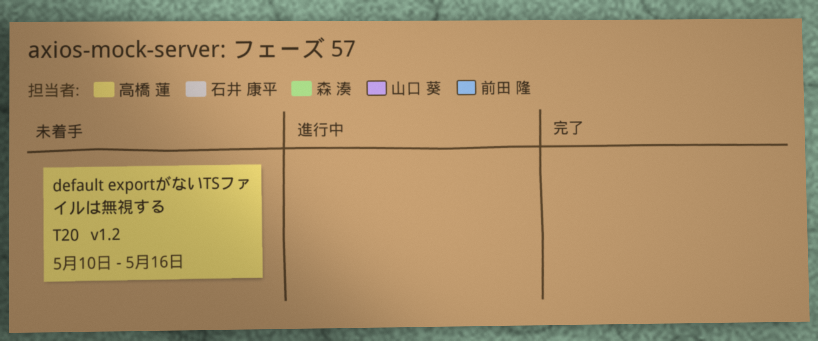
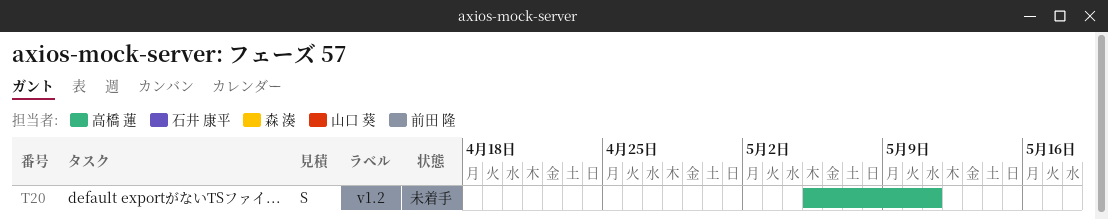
T20, start: May 10 -> May 5
T20, due: May 16 -> May 11

